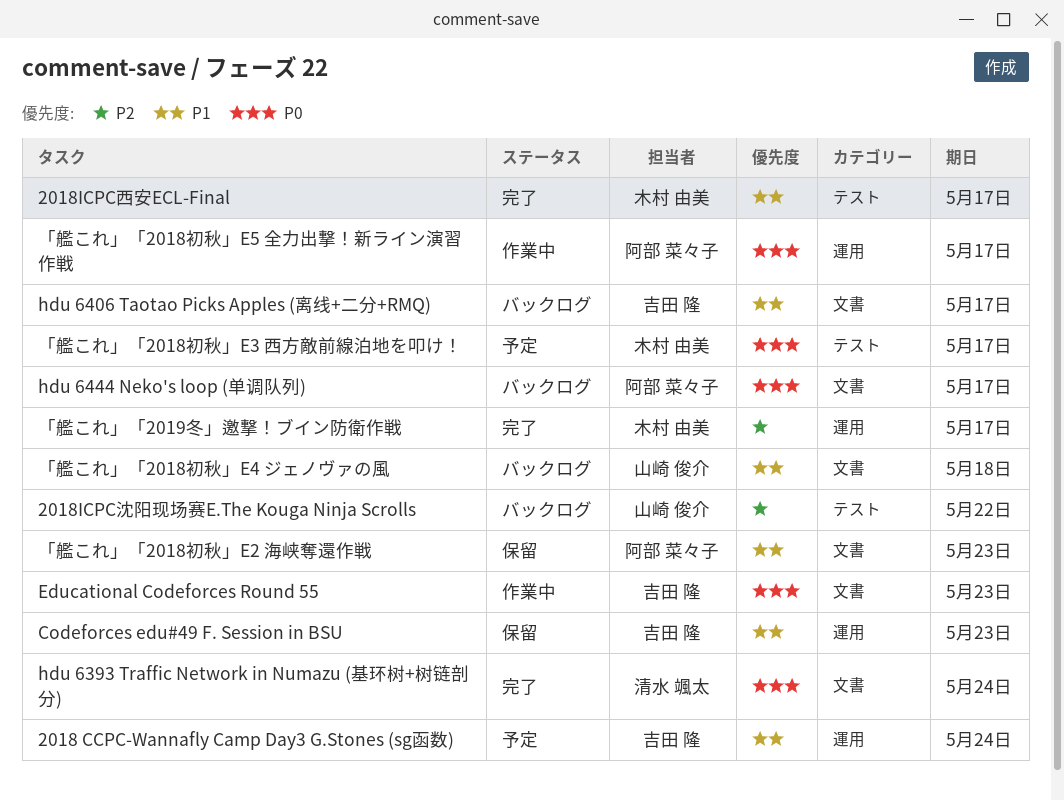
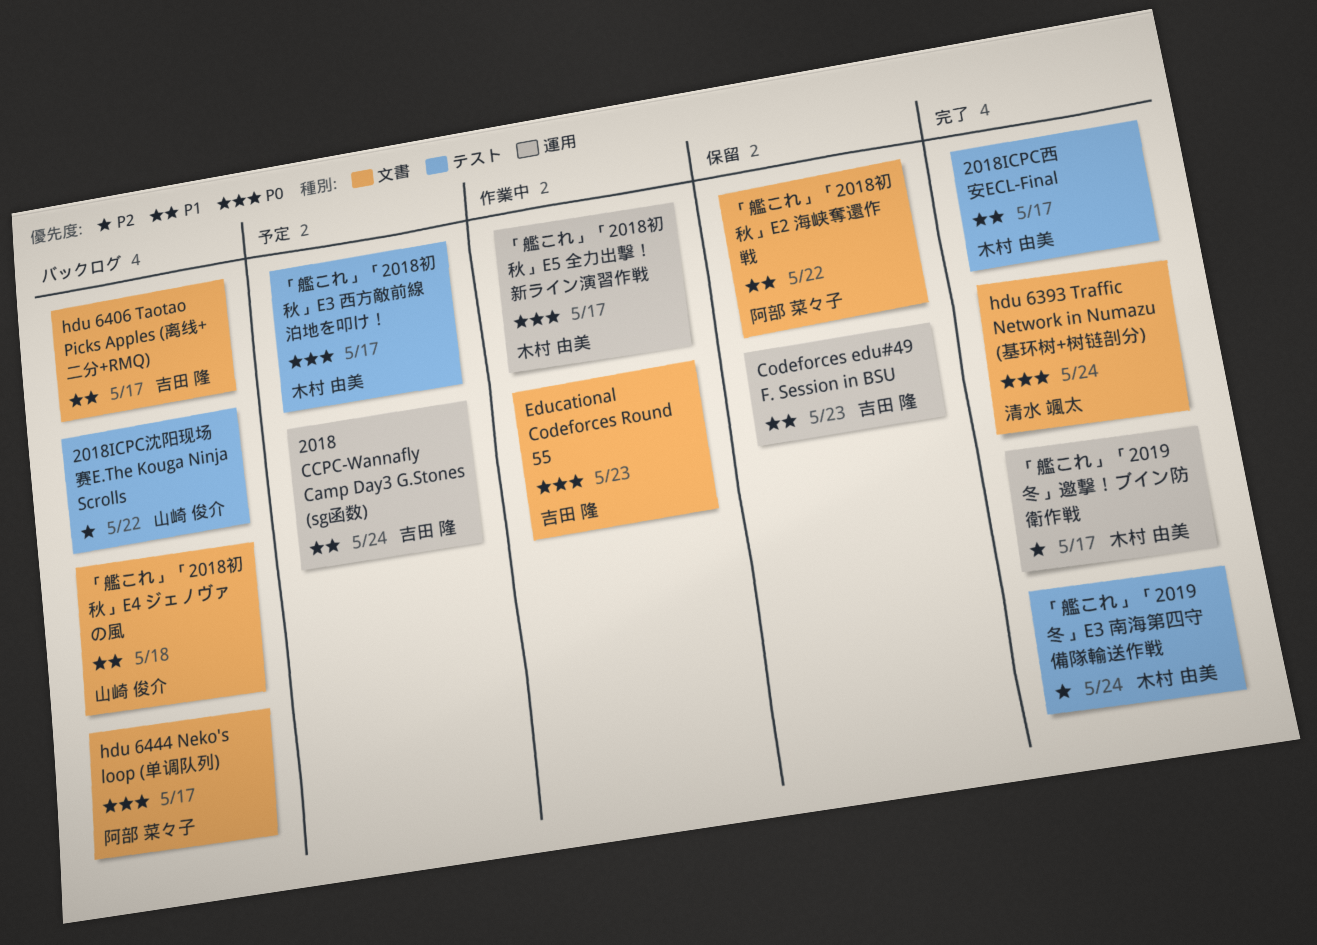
「艦これ」「2018初秋」E2 海峡奪還作戦, due: May 23 -> May 22
「艦これ」「2018初秋」E5 全力出撃！新ライン演習作戦, owner: 阿部 菜々子 -> 木村 由美
「艦これ」「2019冬」E3 南海第四守備隊輸送作戦: none -> present

